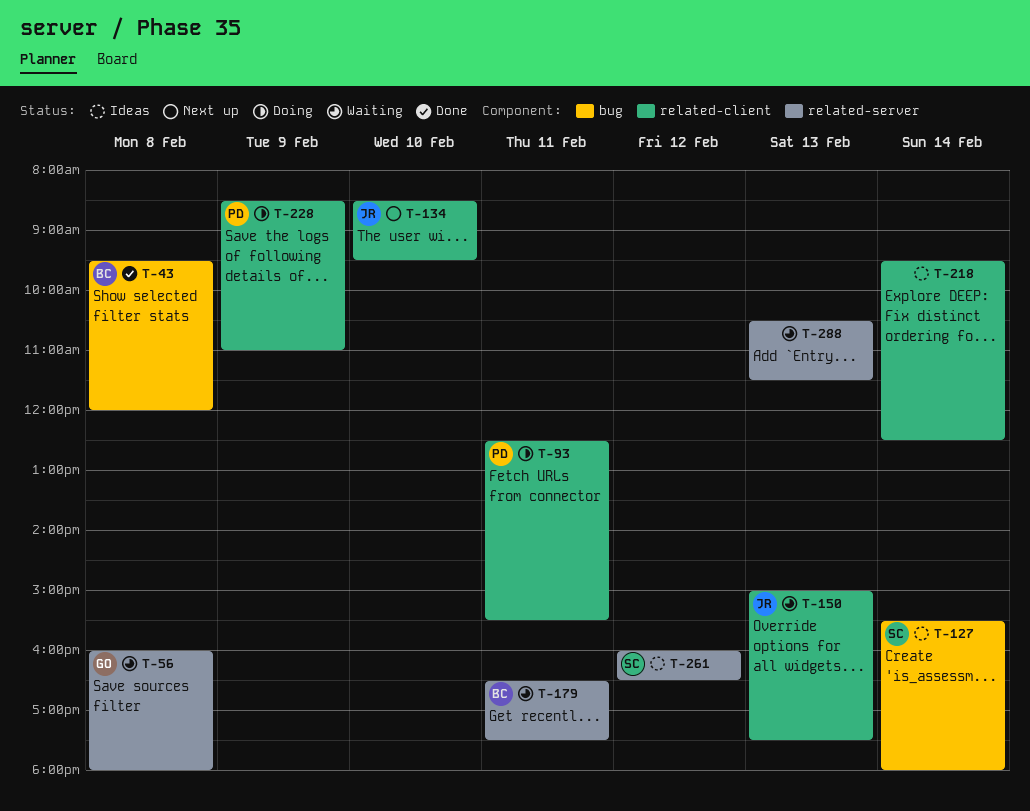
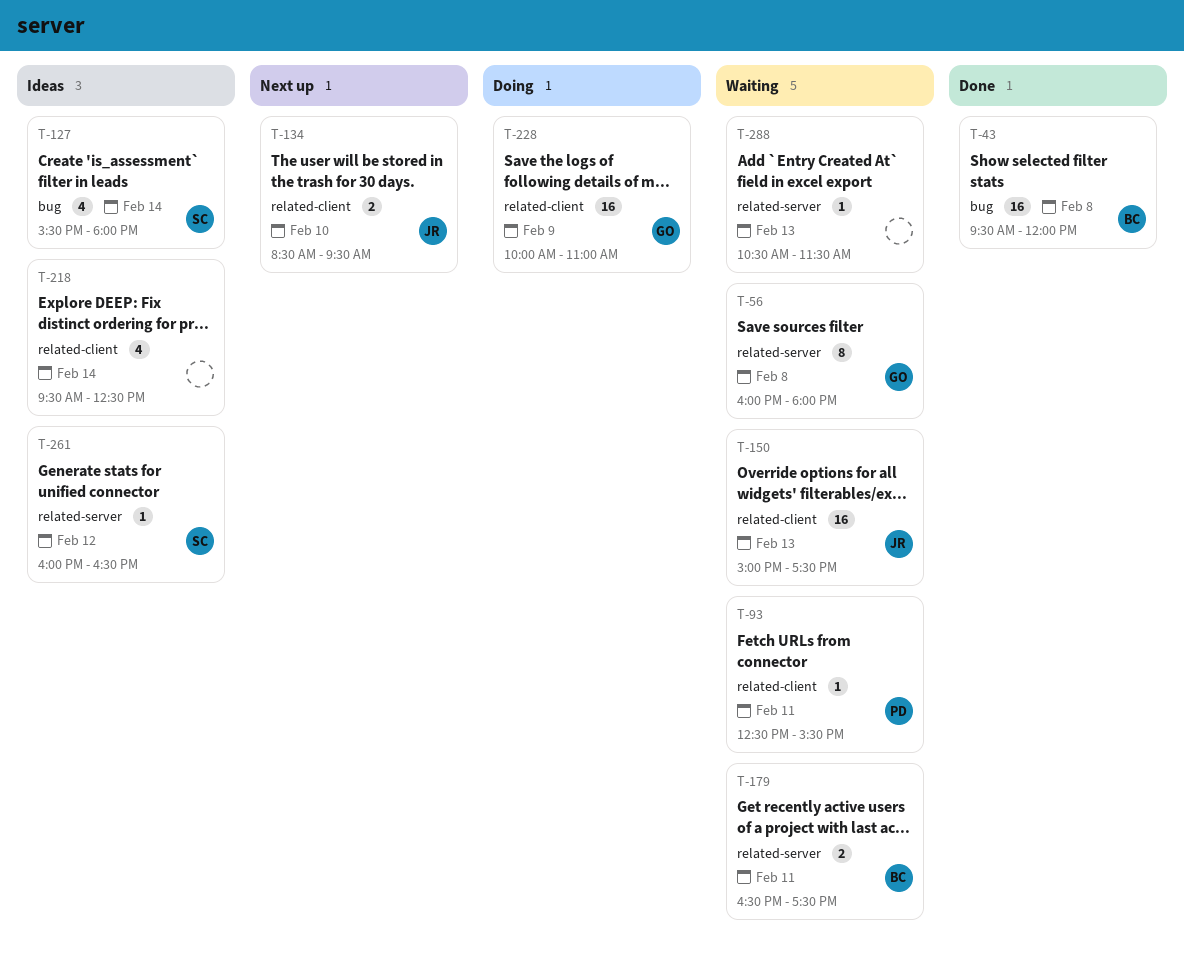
T-93, status: Doing -> Waiting
T-228, owner: PD -> GO
T-228, begins: 08:30 -> 10:00

